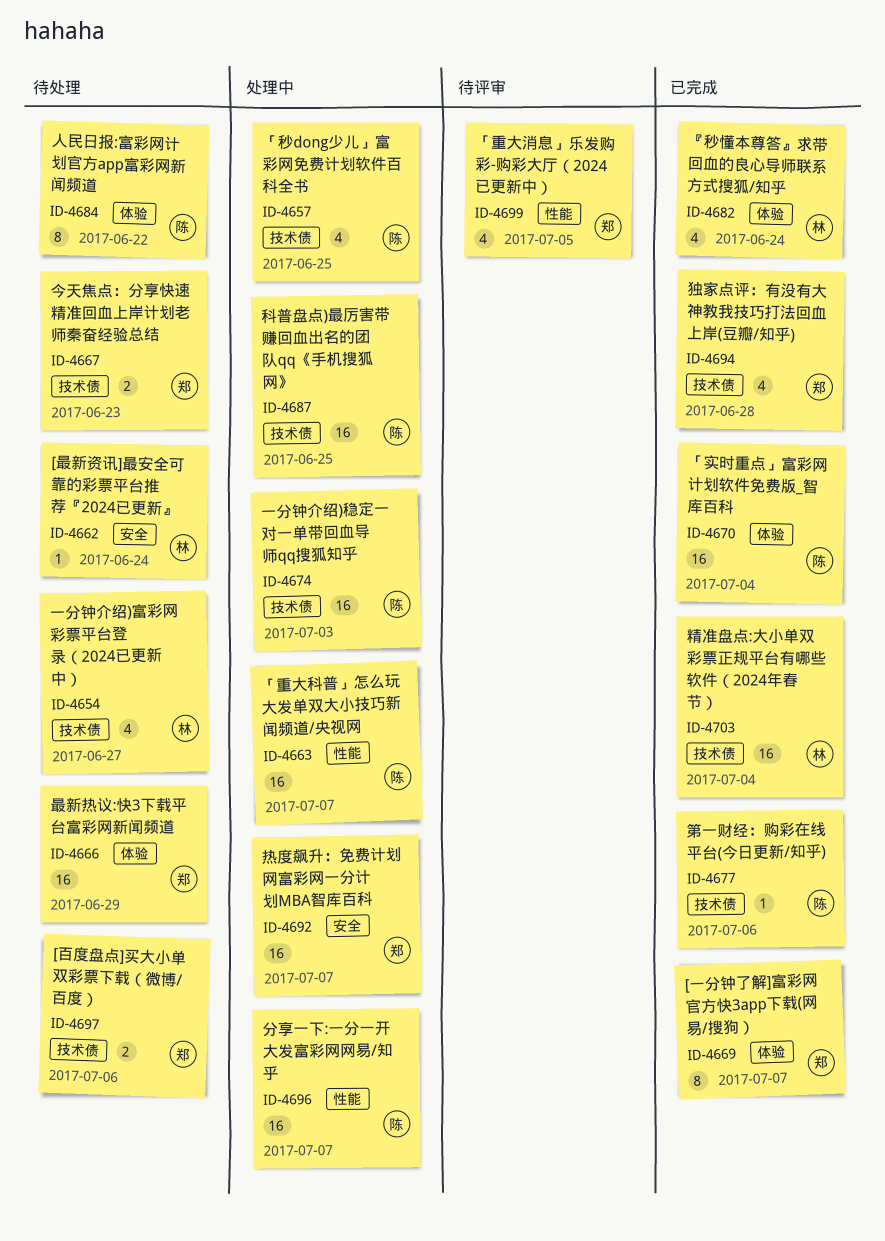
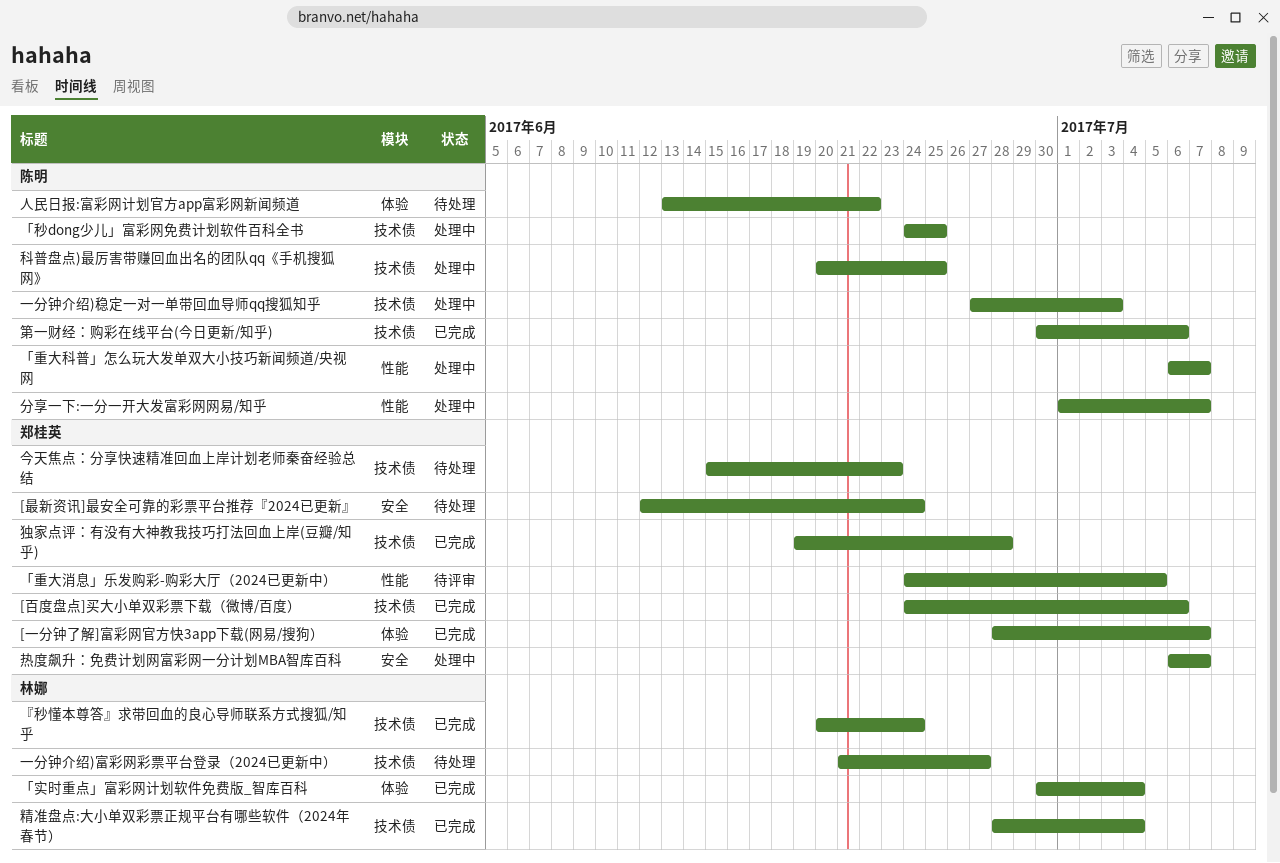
[最新资讯]最安全可靠的彩票平台推荐『2024已更新』, owner: 林娜 -> 郑桂英
[百度盘点]买大小单双彩票下载（微博/百度）, status: 待处理 -> 已完成
「实时重点」富彩网计划软件免费版_智库百科, owner: 陈明 -> 林娜
『秒懂本尊答』求带回血的良心导师联系方式搜狐/知乎, label: 体验 -> 技术债
最新热议:快3下载平台富彩网新闻频道: present -> none

